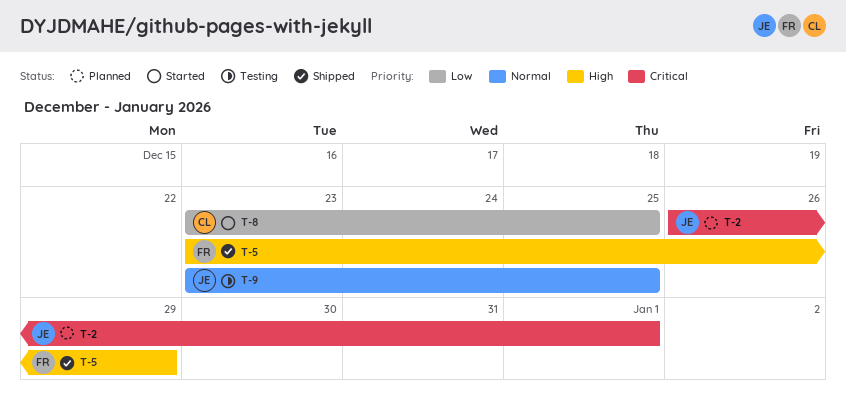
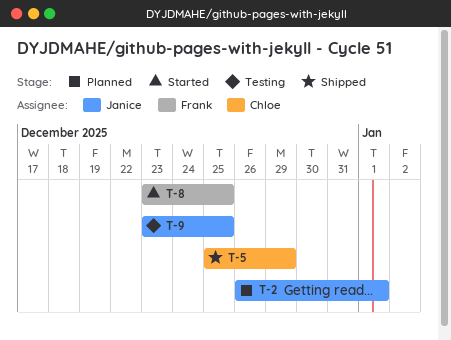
T-5, owner: Frank -> Chloe
T-5, start: Dec 23 -> Dec 25
T-8, owner: Chloe -> Frank

